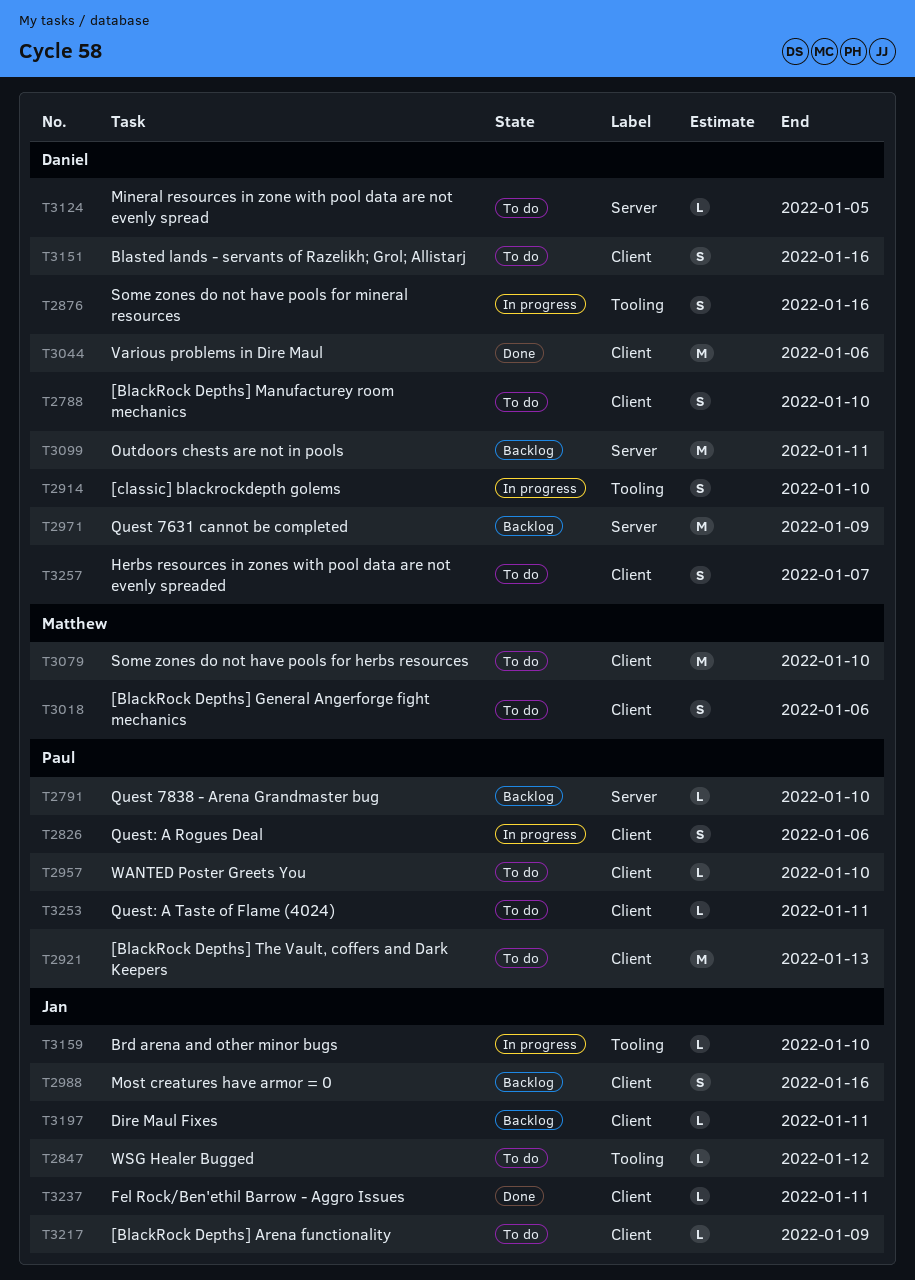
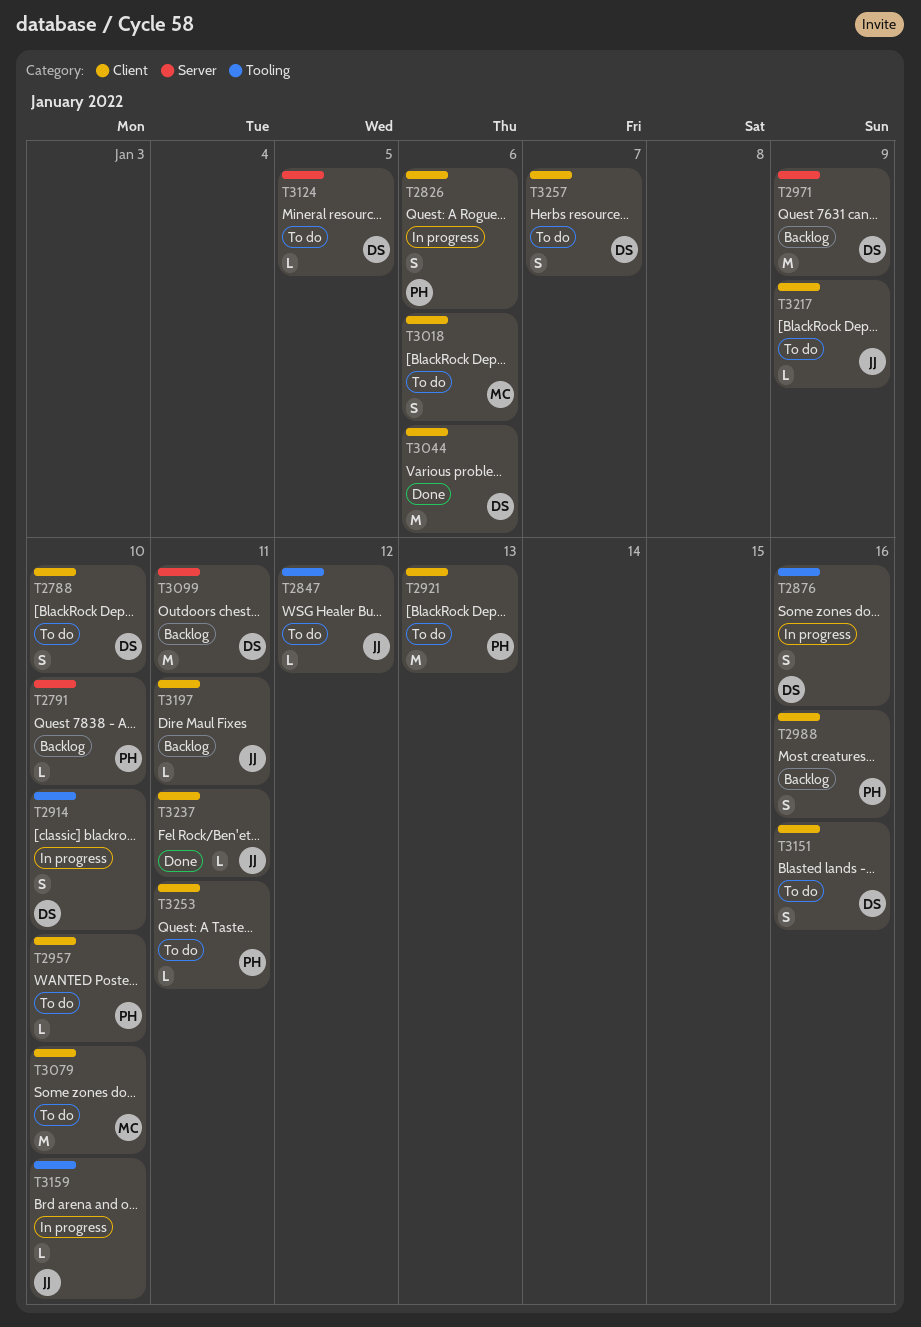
T2988, owner: Jan -> Paul

